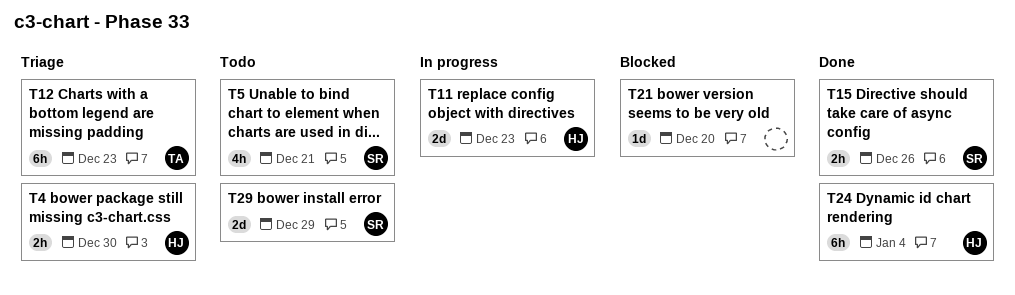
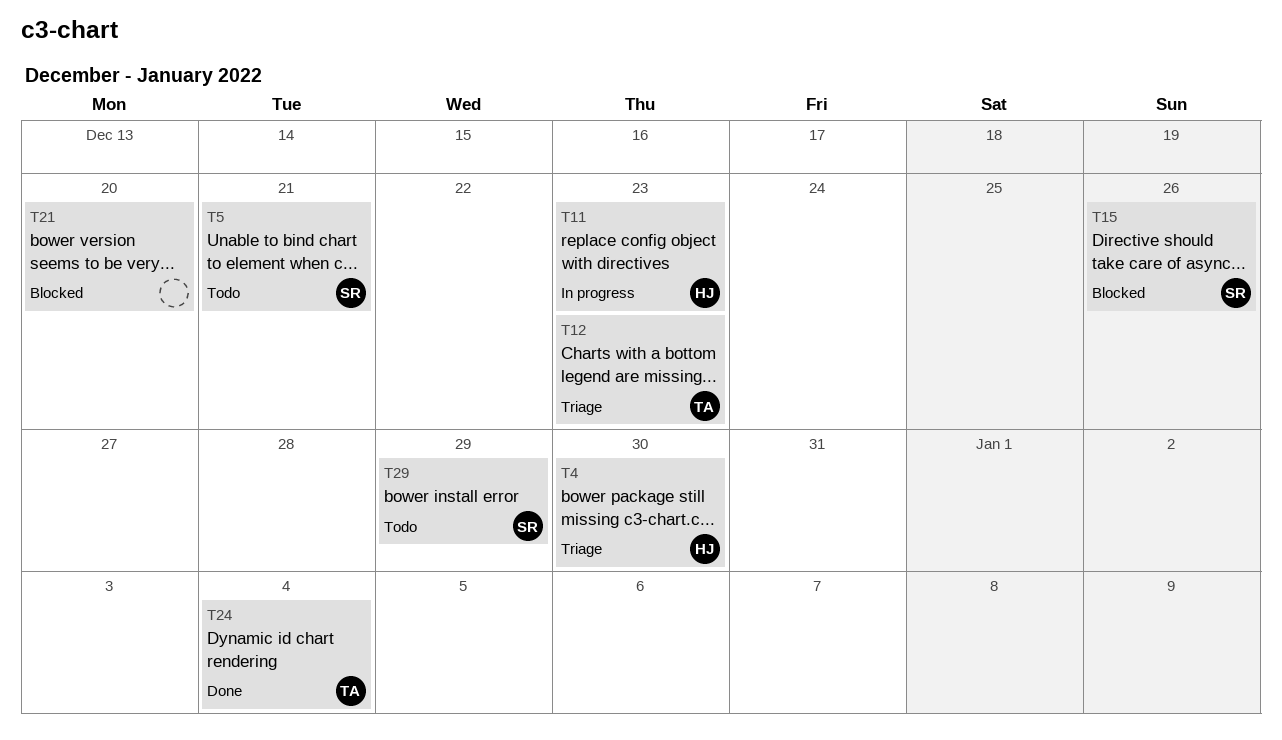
T15, status: Done -> Blocked
T24, owner: HJ -> TA

